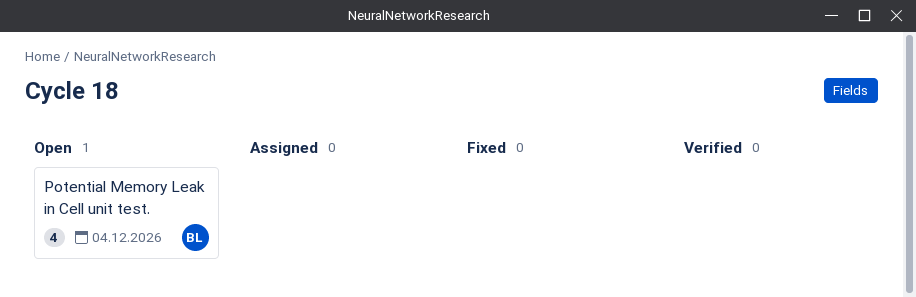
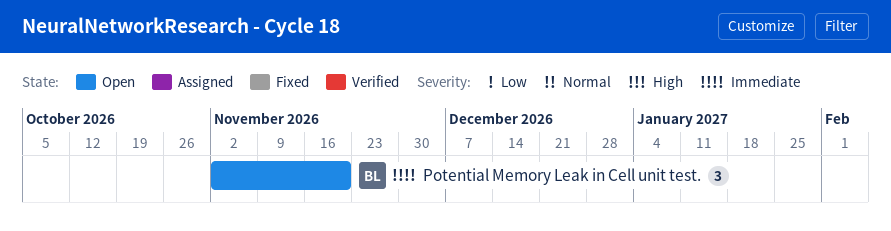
Potential Memory Leak in Cell unit test., estimate: 4 -> 3
Potential Memory Leak in Cell unit test., due: Dec 4 -> Nov 20

